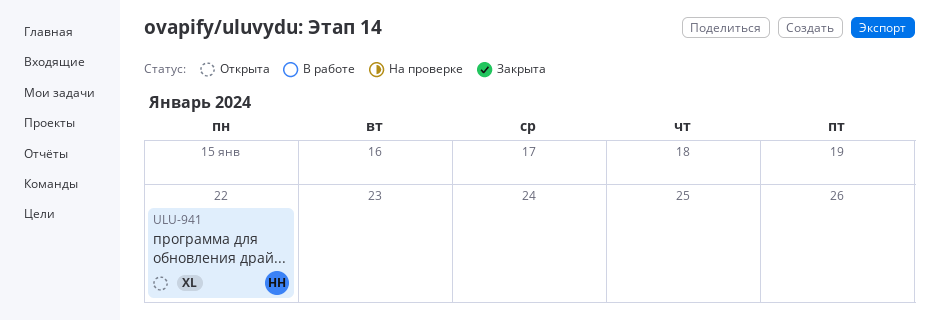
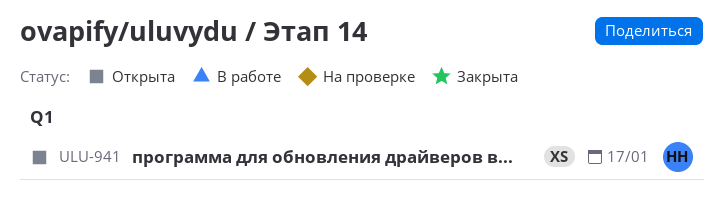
ULU-941, estimate: XL -> XS
ULU-941, due: Jan 22 -> Jan 17

